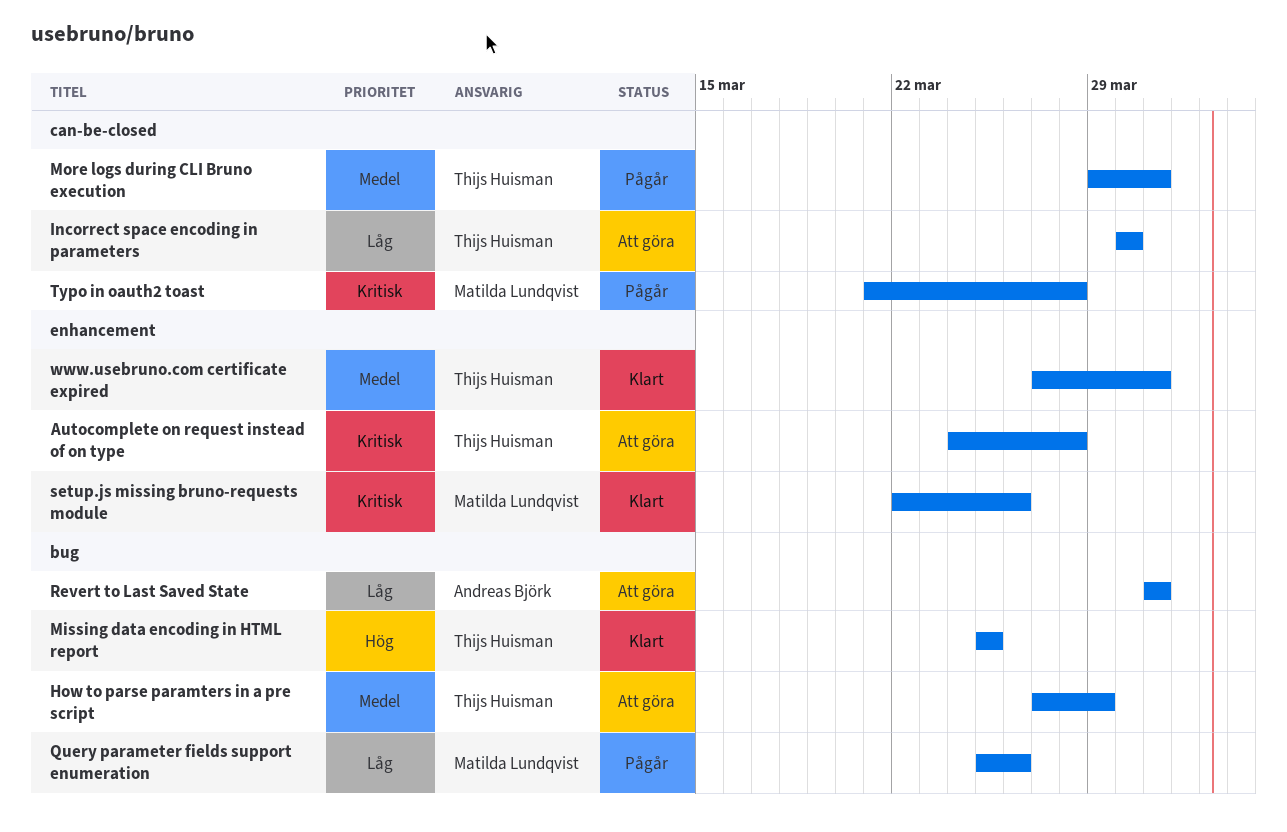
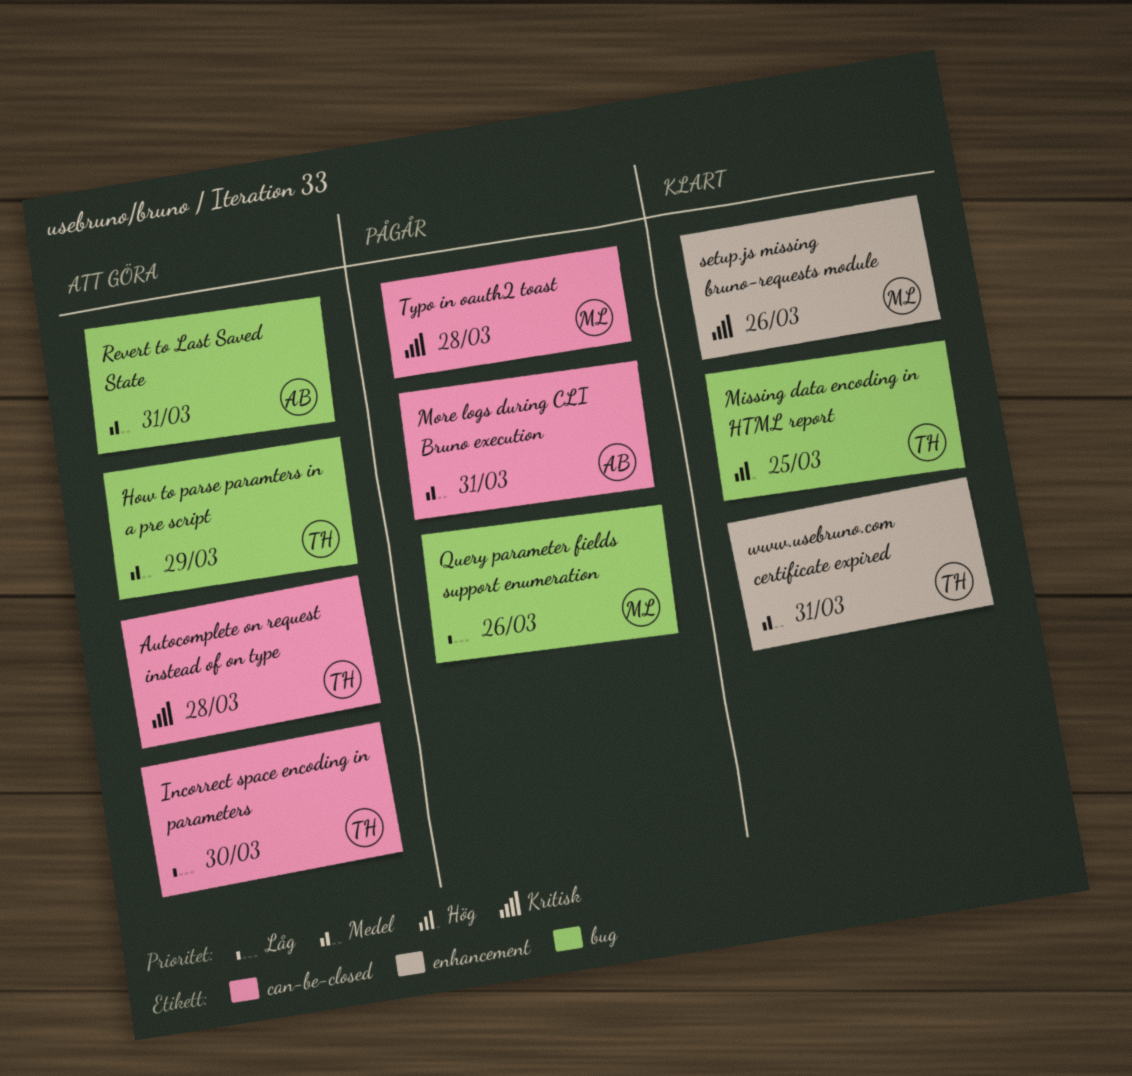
Autocomplete on request instead of on type, label: enhancement -> can-be-closed
More logs during CLI Bruno execution, owner: Thijs Huisman -> Andreas Björk
Revert to Last Saved State, priority: Låg -> Medel

